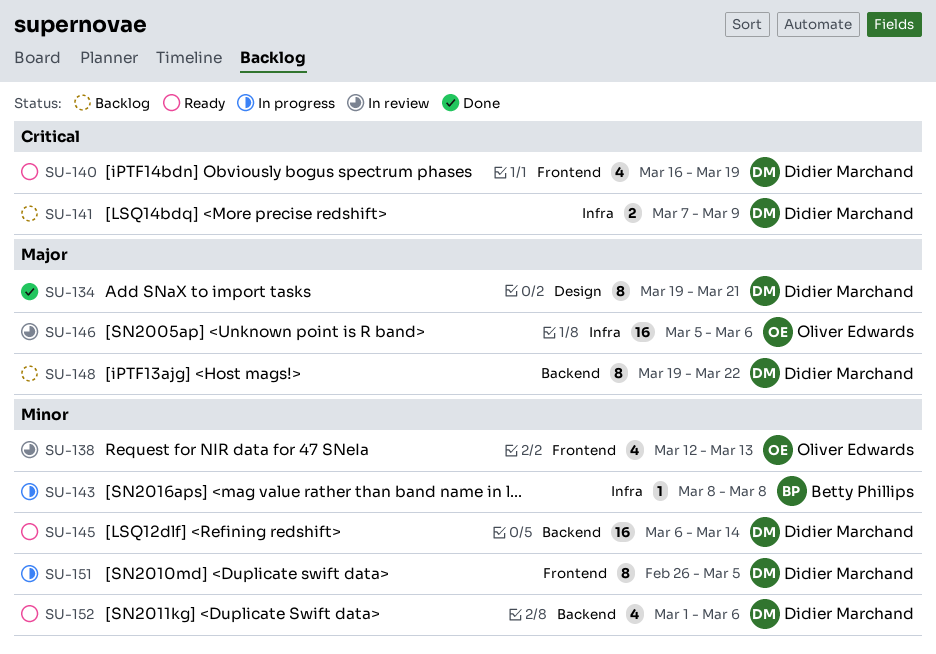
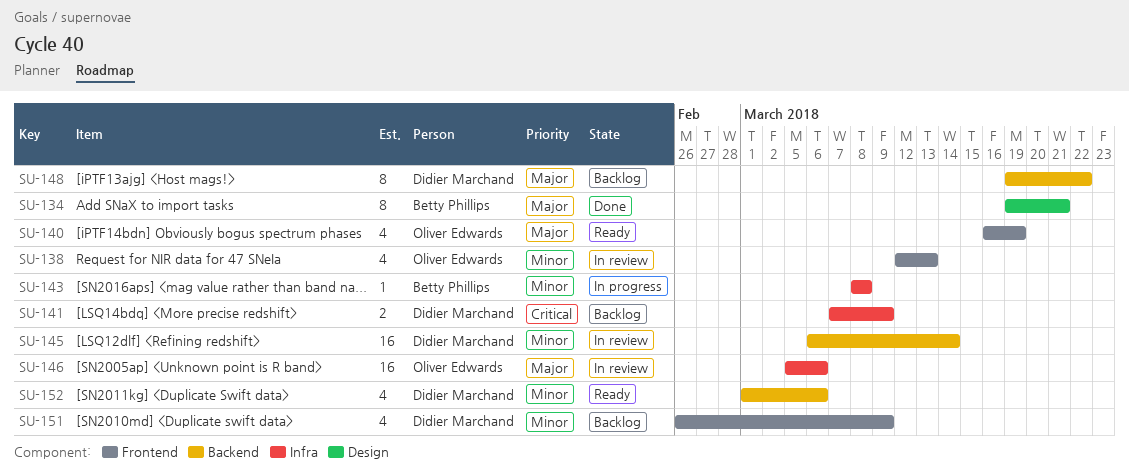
SU-134, owner: Didier Marchand -> Betty Phillips
SU-140, owner: Didier Marchand -> Oliver Edwards
SU-140, priority: Critical -> Major
SU-145, status: Ready -> In review
SU-151, status: In progress -> Backlog
SU-151, estimate: 8 -> 4
SU-151, due: Mar 5 -> Mar 9

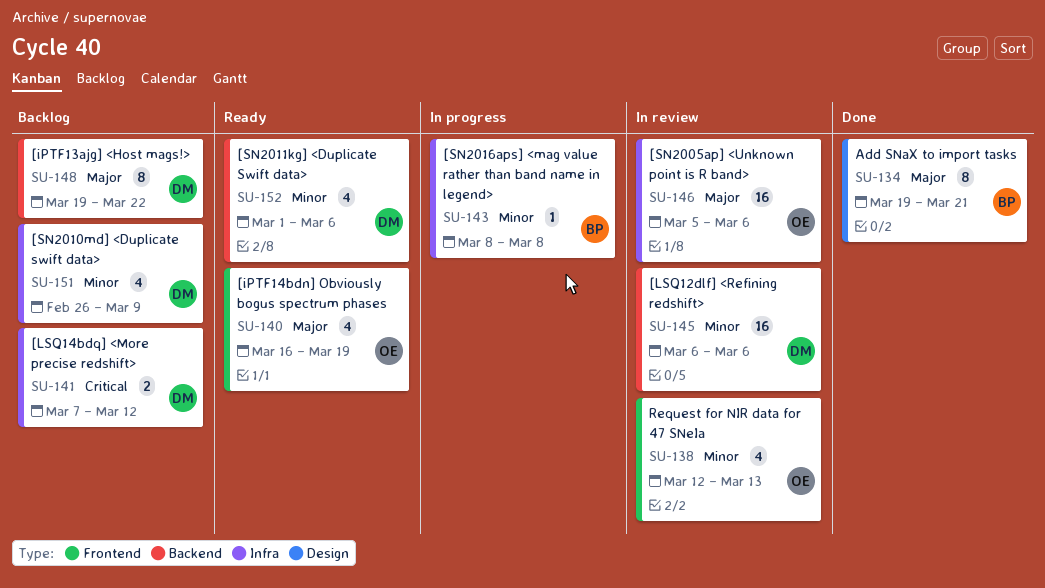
SU-141, due: Mar 9 -> Mar 12
SU-145, due: Mar 14 -> Mar 6
SU-151, label: Frontend -> Infra

